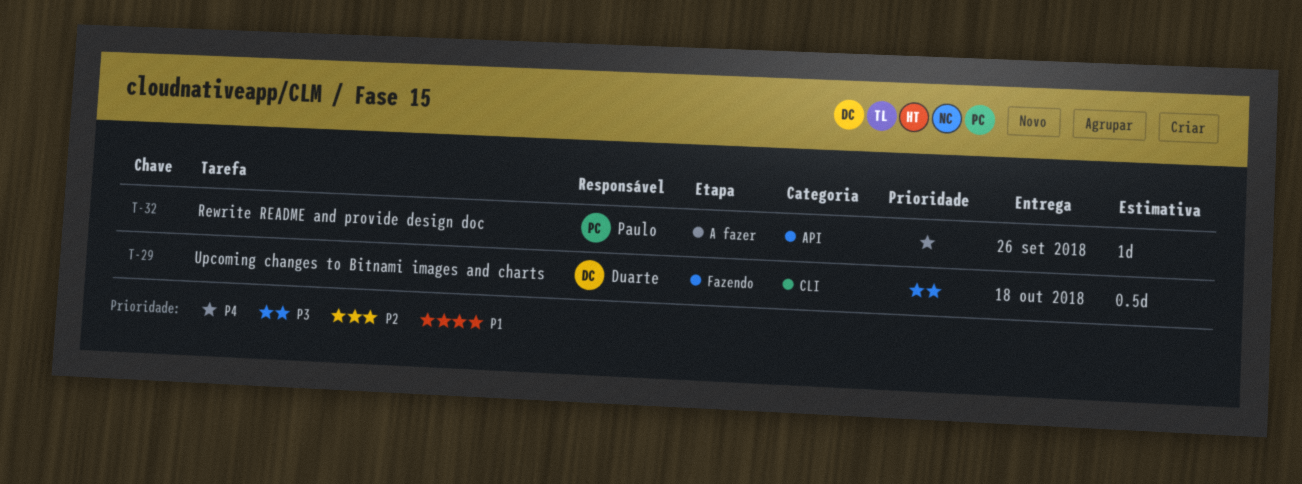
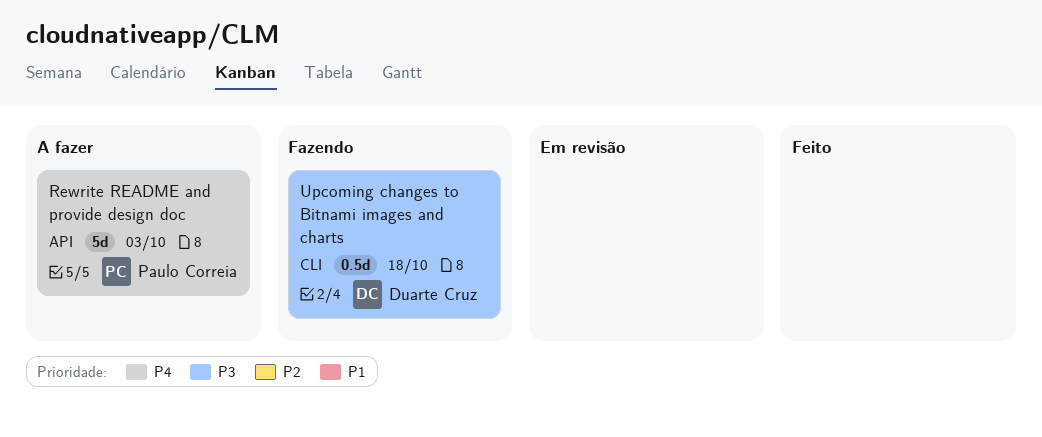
Rewrite README and provide design doc, estimate: 1d -> 5d
Rewrite README and provide design doc, due: Sep 26 -> Oct 3

